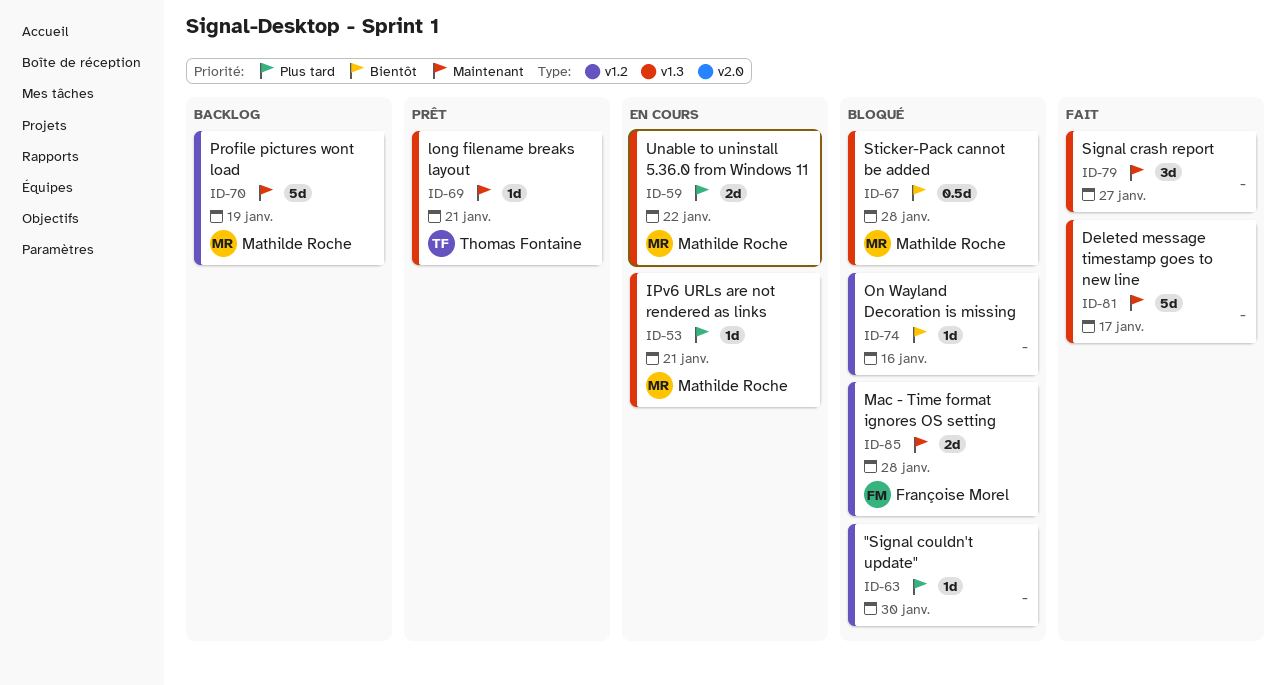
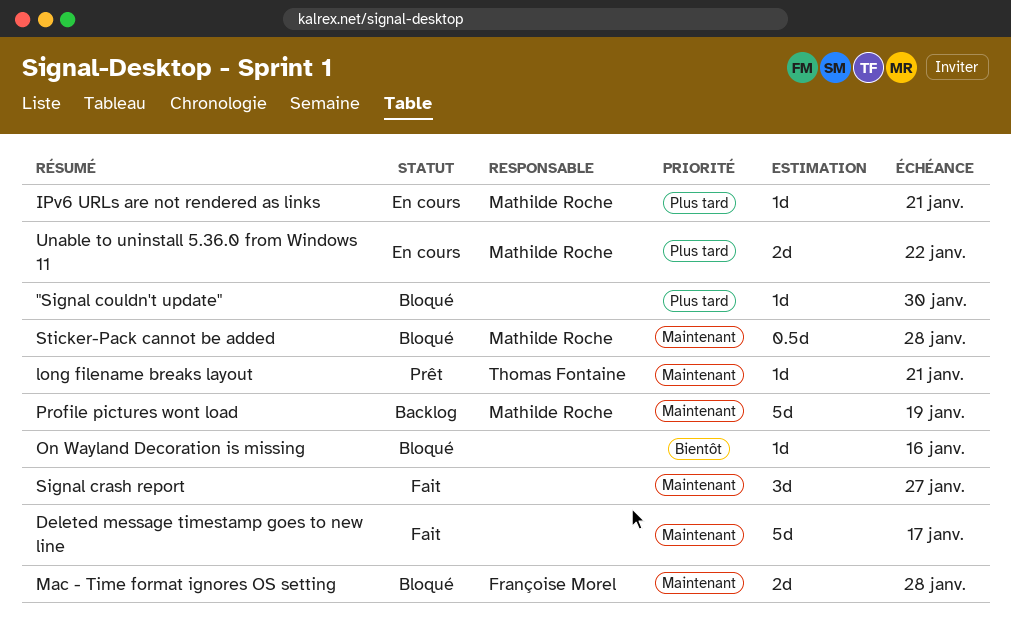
Sticker-Pack cannot be added, priority: Bientôt -> Maintenant

